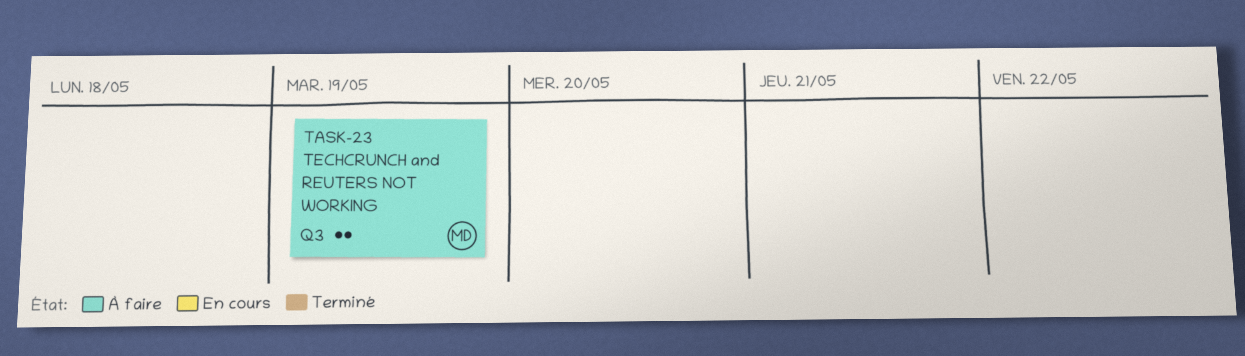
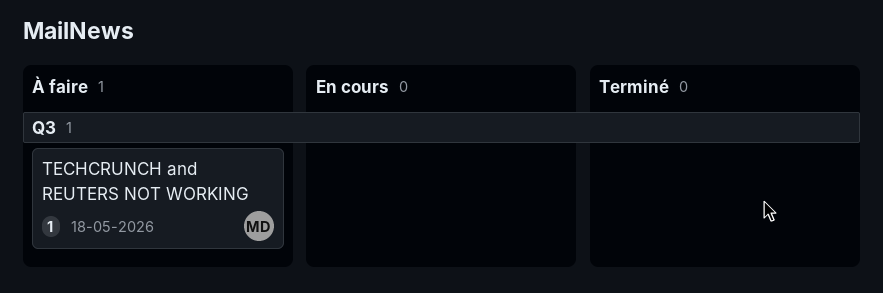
TECHCRUNCH and REUTERS NOT WORKING, estimate: 2 -> 1
TECHCRUNCH and REUTERS NOT WORKING, due: May 19 -> May 18

